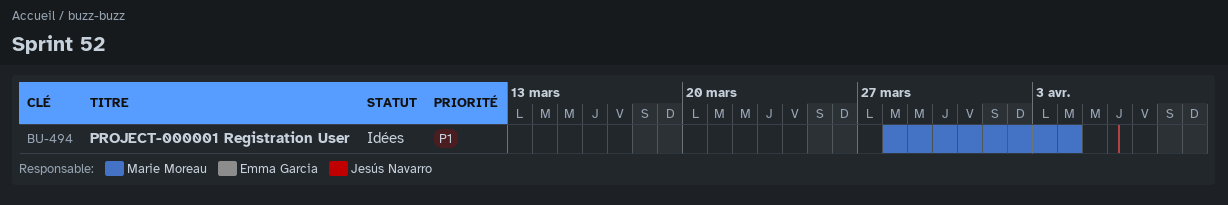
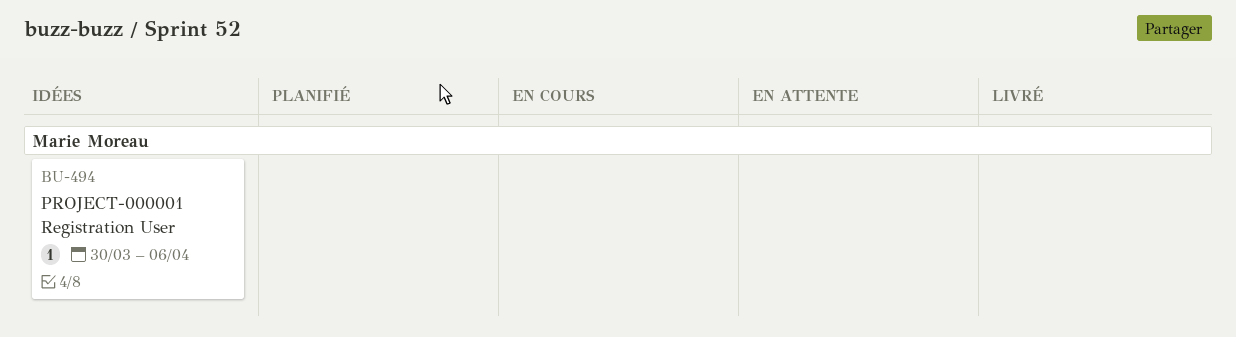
BU-494, start: Mar 28 -> Mar 30
BU-494, due: Apr 4 -> Apr 6

